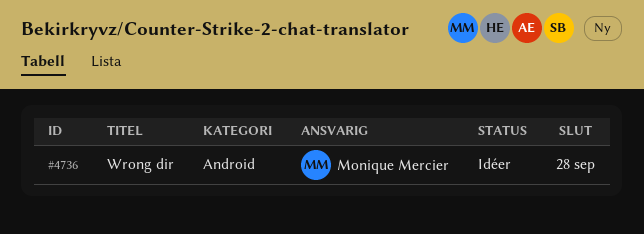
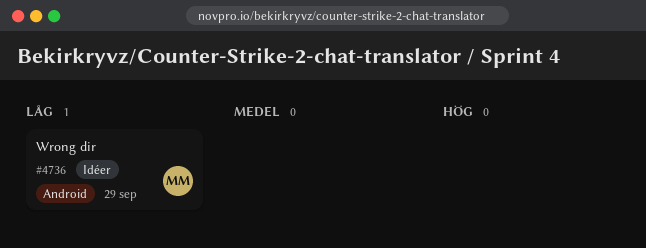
#4736, due: Sep 28 -> Sep 29

